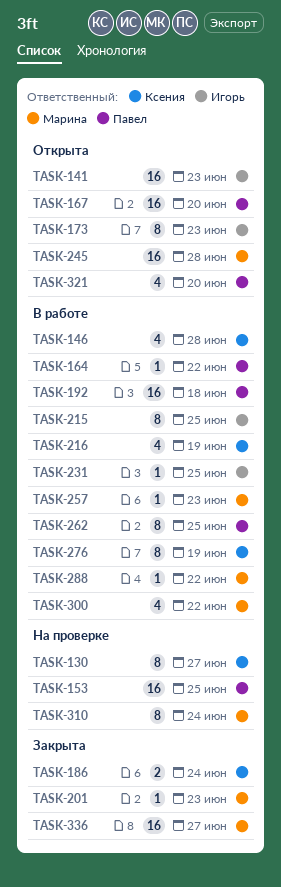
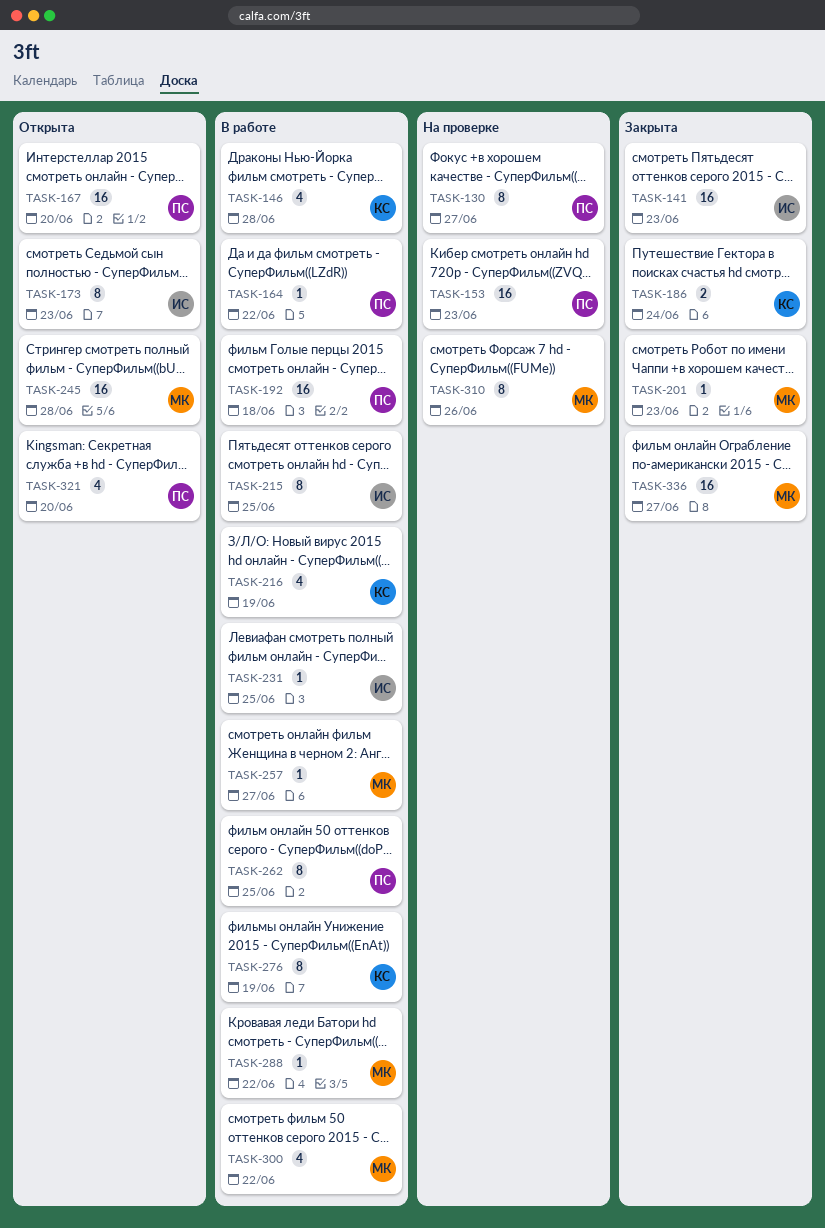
TASK-130, owner: Ксения -> Павел
TASK-141, status: Открыта -> Закрыта
TASK-153, due: Jun 25 -> Jun 23
TASK-257, due: Jun 23 -> Jun 27
TASK-310, due: Jun 24 -> Jun 26

